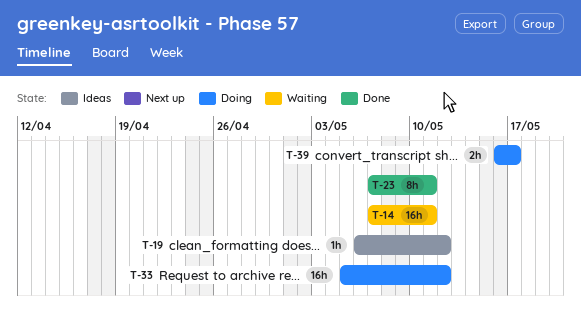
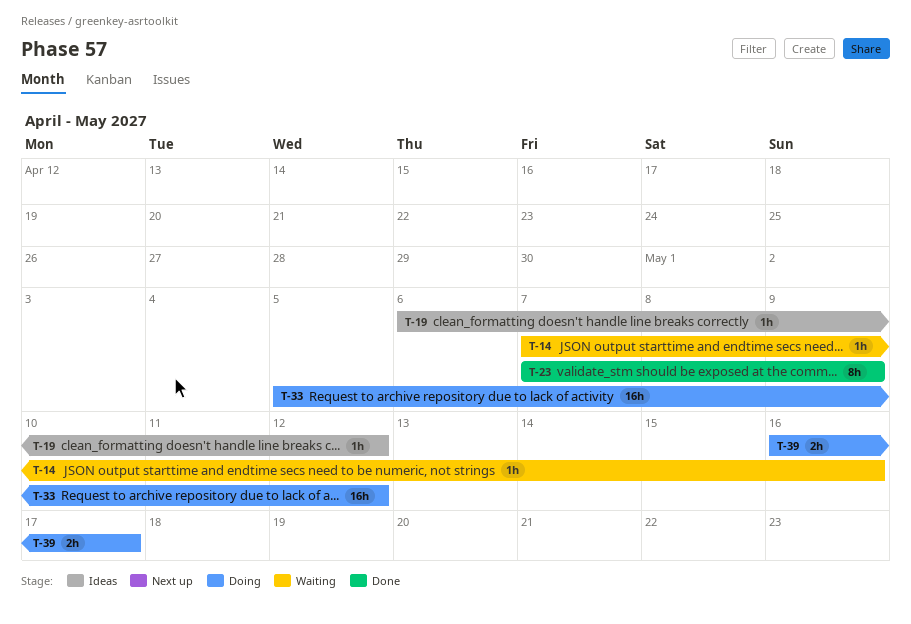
T-14, estimate: 16h -> 1h
T-14, due: May 11 -> May 16
T-23, due: May 11 -> May 9

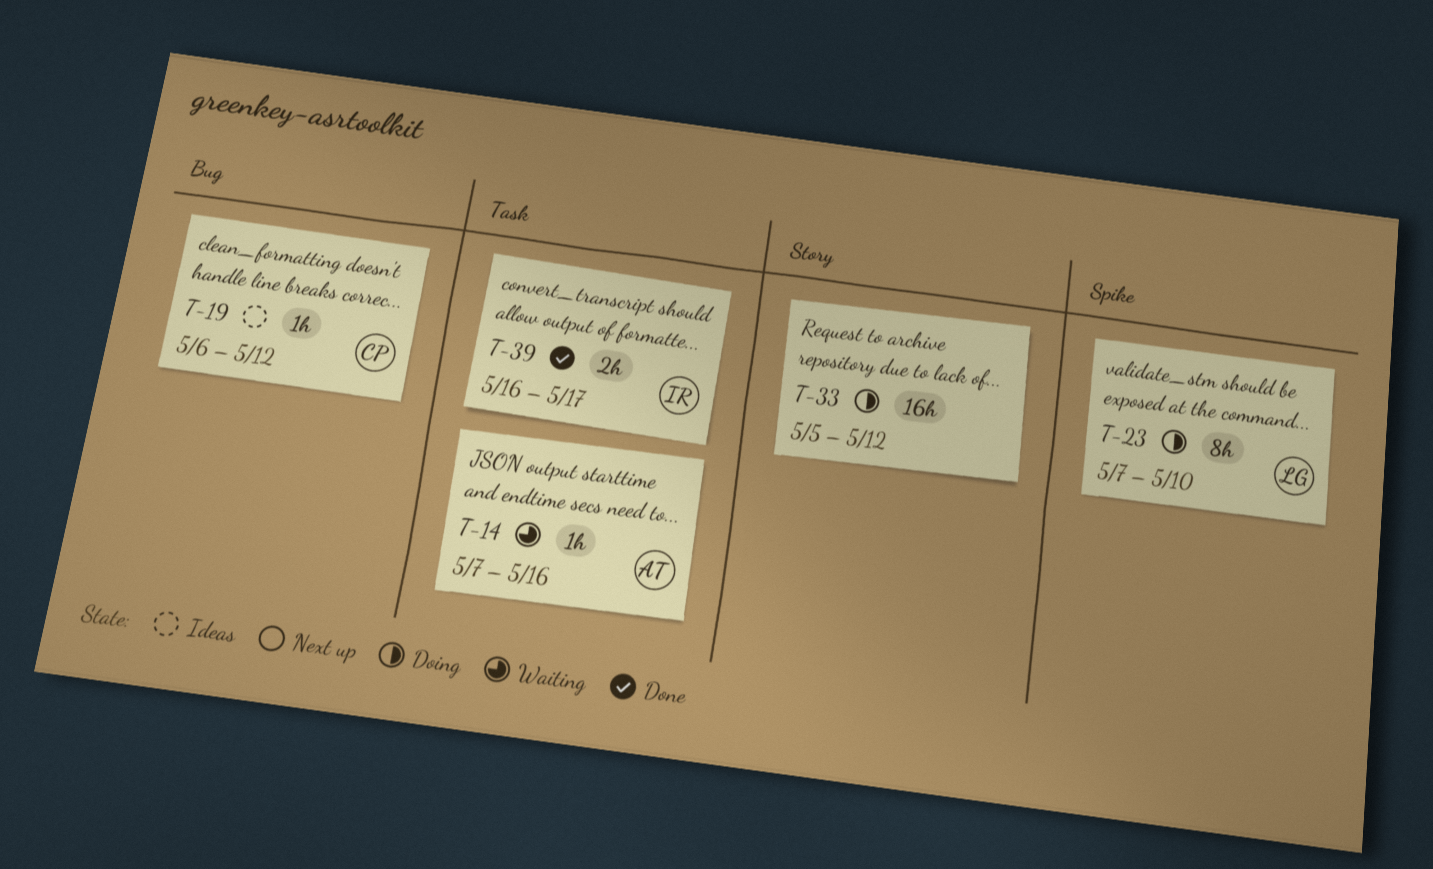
T-23, status: Done -> Doing
T-23, due: May 9 -> May 10
T-39, status: Doing -> Done

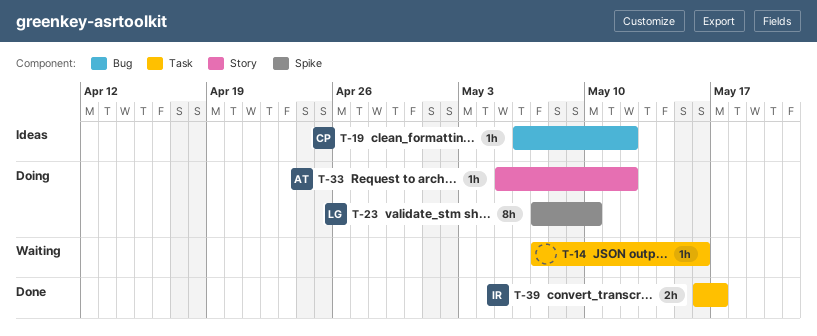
T-14, owner: AT -> none
T-33, owner: none -> AT
T-33, estimate: 16h -> 1h

